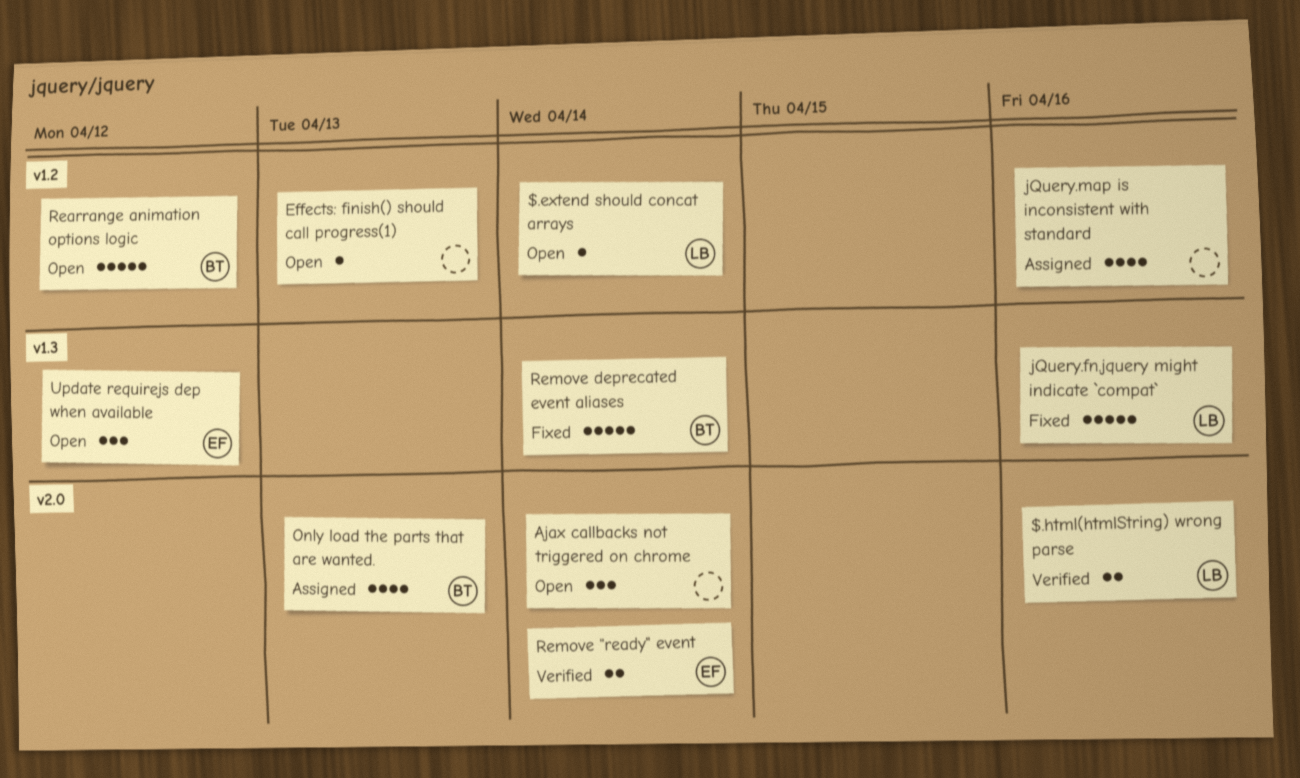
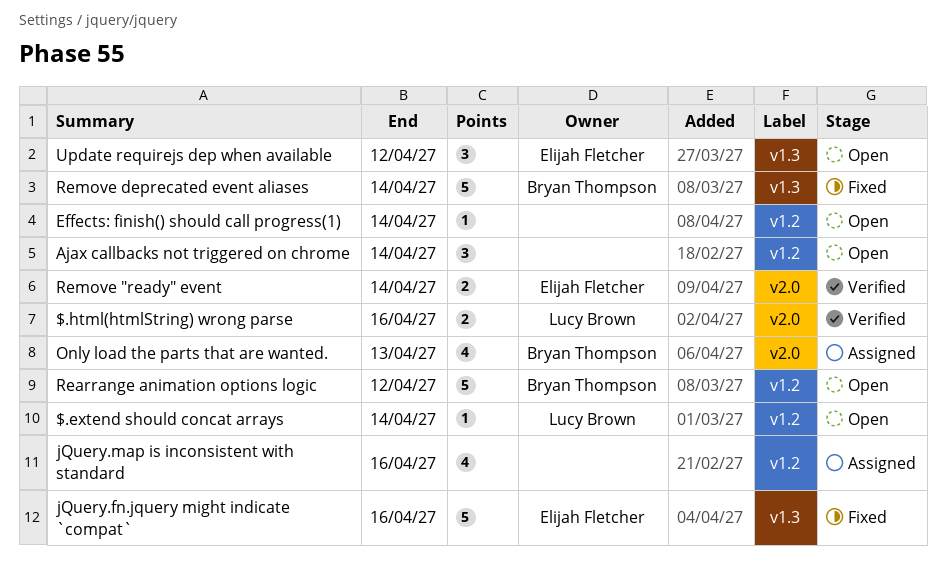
Ajax callbacks not triggered on chrome, label: v2.0 -> v1.2
Effects: finish() should call progress(1), due: Apr 13 -> Apr 14
jQuery.fn.jquery might indicate `compat`, owner: Lucy Brown -> Elijah Fletcher

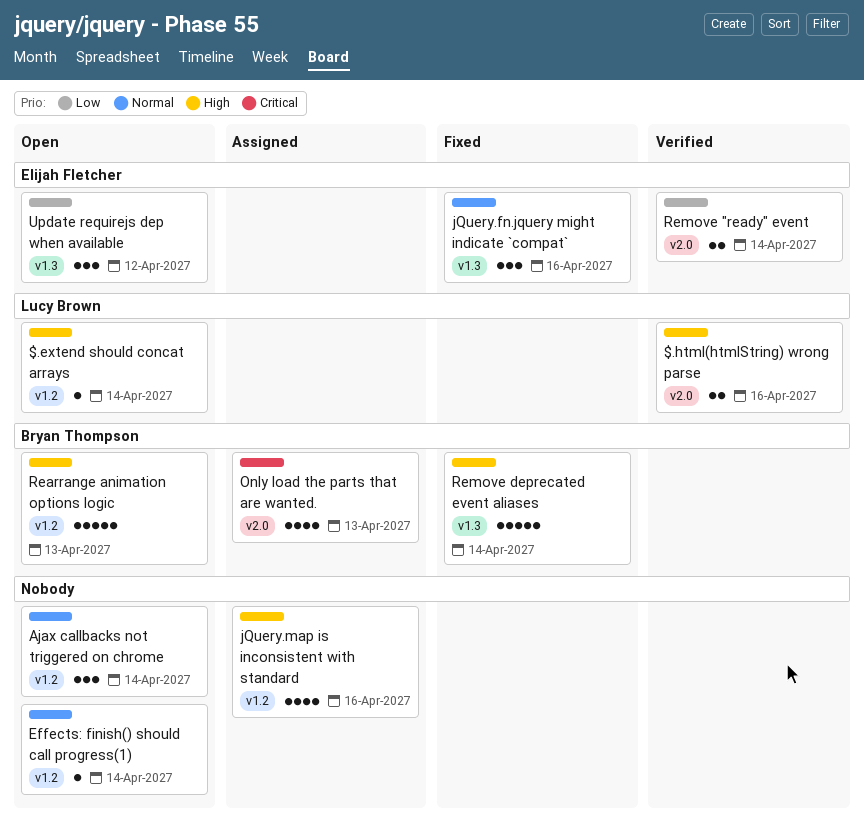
jQuery.fn.jquery might indicate `compat`, estimate: 5 -> 3
Rearrange animation options logic, due: Apr 12 -> Apr 13

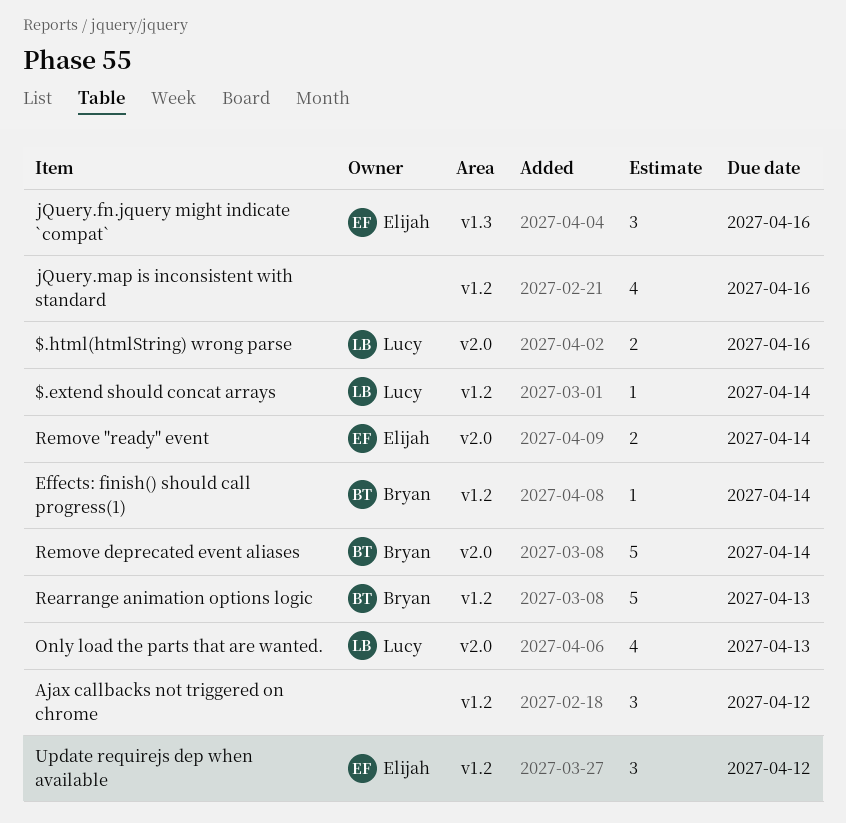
Ajax callbacks not triggered on chrome, due: Apr 14 -> Apr 12
Effects: finish() should call progress(1), owner: none -> Bryan Thompson
Only load the parts that are wanted., owner: Bryan Thompson -> Lucy Brown
Remove deprecated event aliases, label: v1.3 -> v2.0
Update requirejs dep when available, label: v1.3 -> v1.2

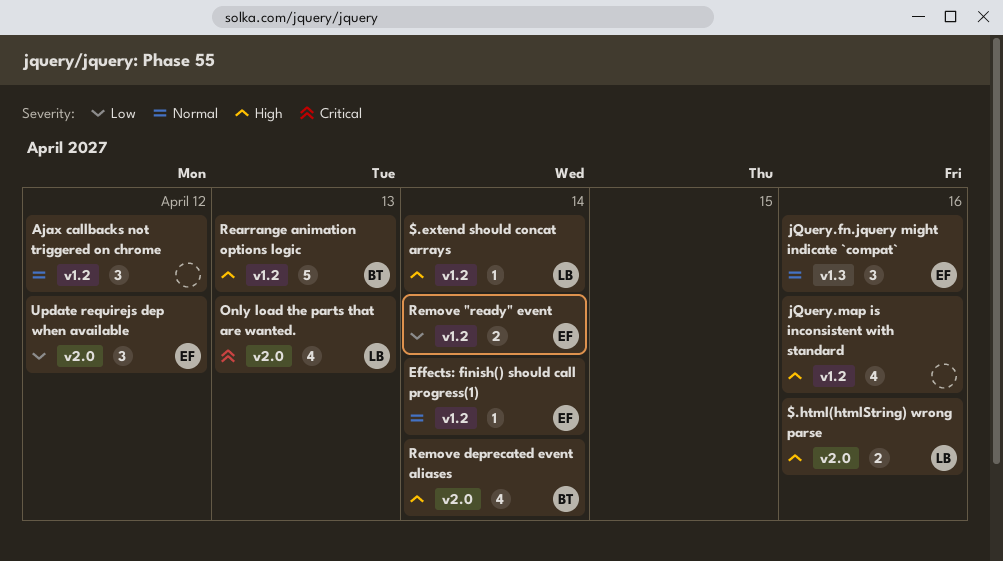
Effects: finish() should call progress(1), owner: Bryan -> Elijah
Remove "ready" event, label: v2.0 -> v1.2
Remove deprecated event aliases, estimate: 5 -> 4
Update requirejs dep when available, label: v1.2 -> v2.0

